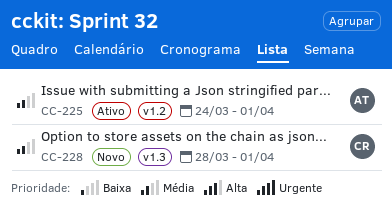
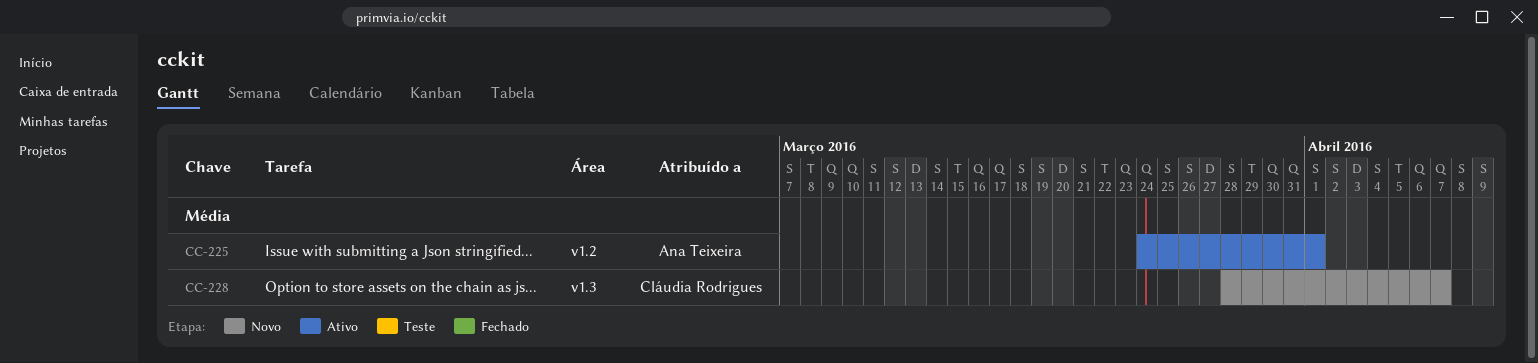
CC-228, due: Apr 1 -> Apr 7

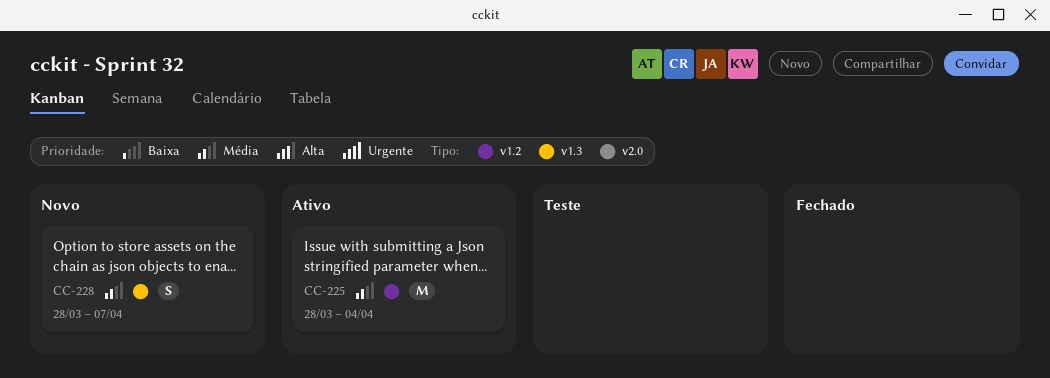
CC-225, start: Mar 24 -> Mar 28
CC-225, due: Apr 1 -> Apr 4

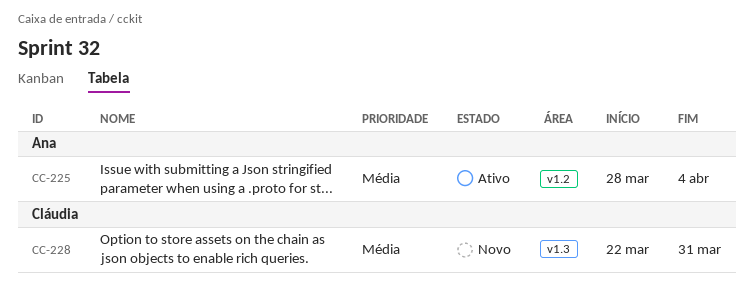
CC-228, start: Mar 28 -> Mar 22
CC-228, due: Apr 7 -> Mar 31

